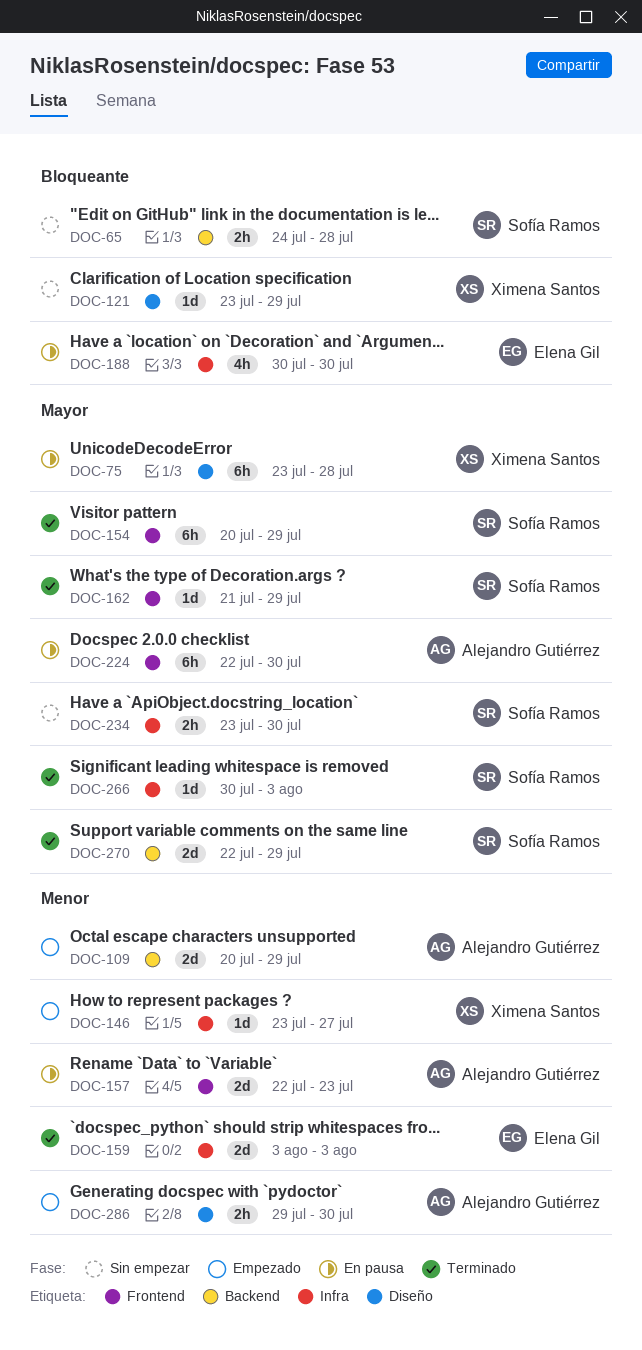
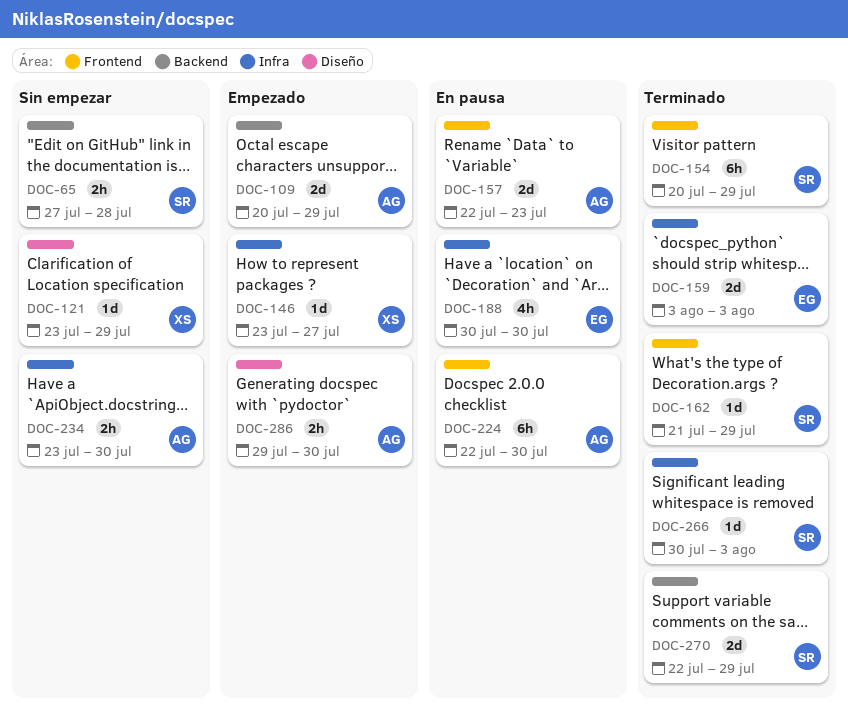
DOC-65, start: Jul 24 -> Jul 27
DOC-75: present -> none
DOC-234, owner: Sofía Ramos -> Alejandro Gutiérrez

